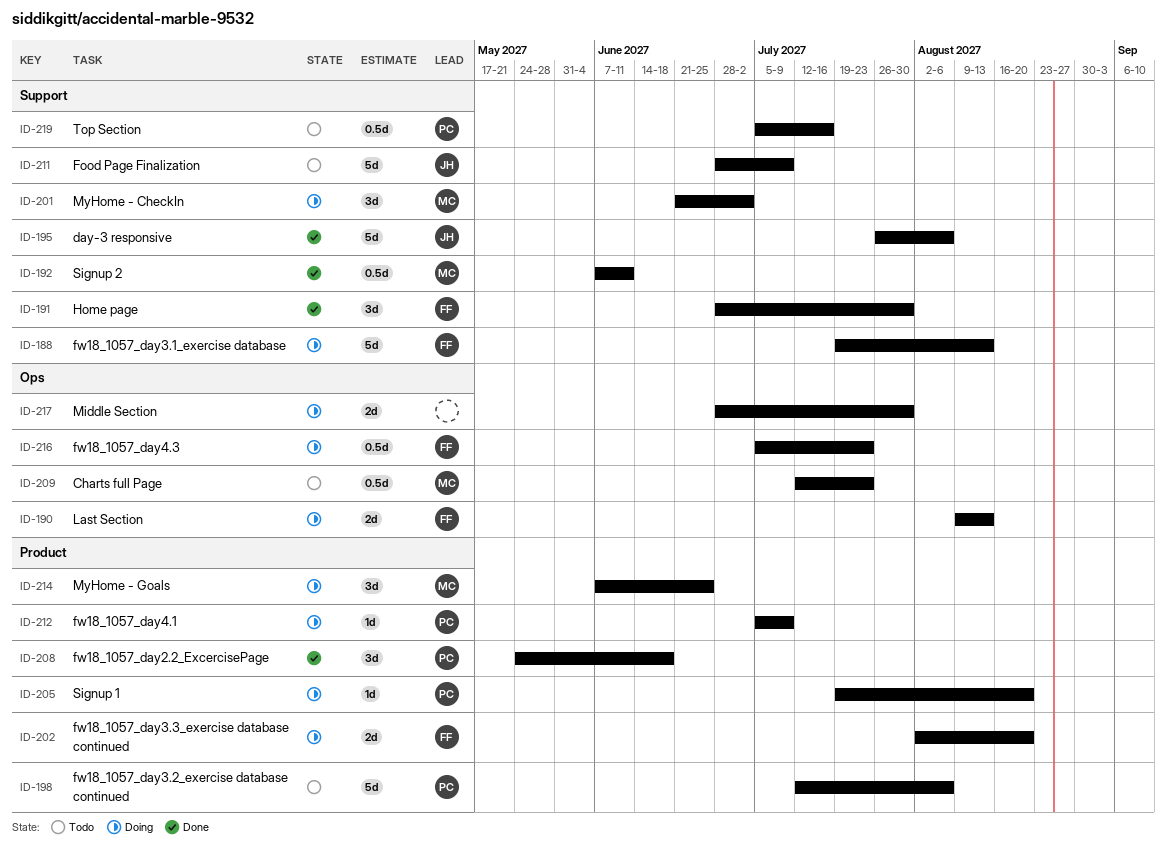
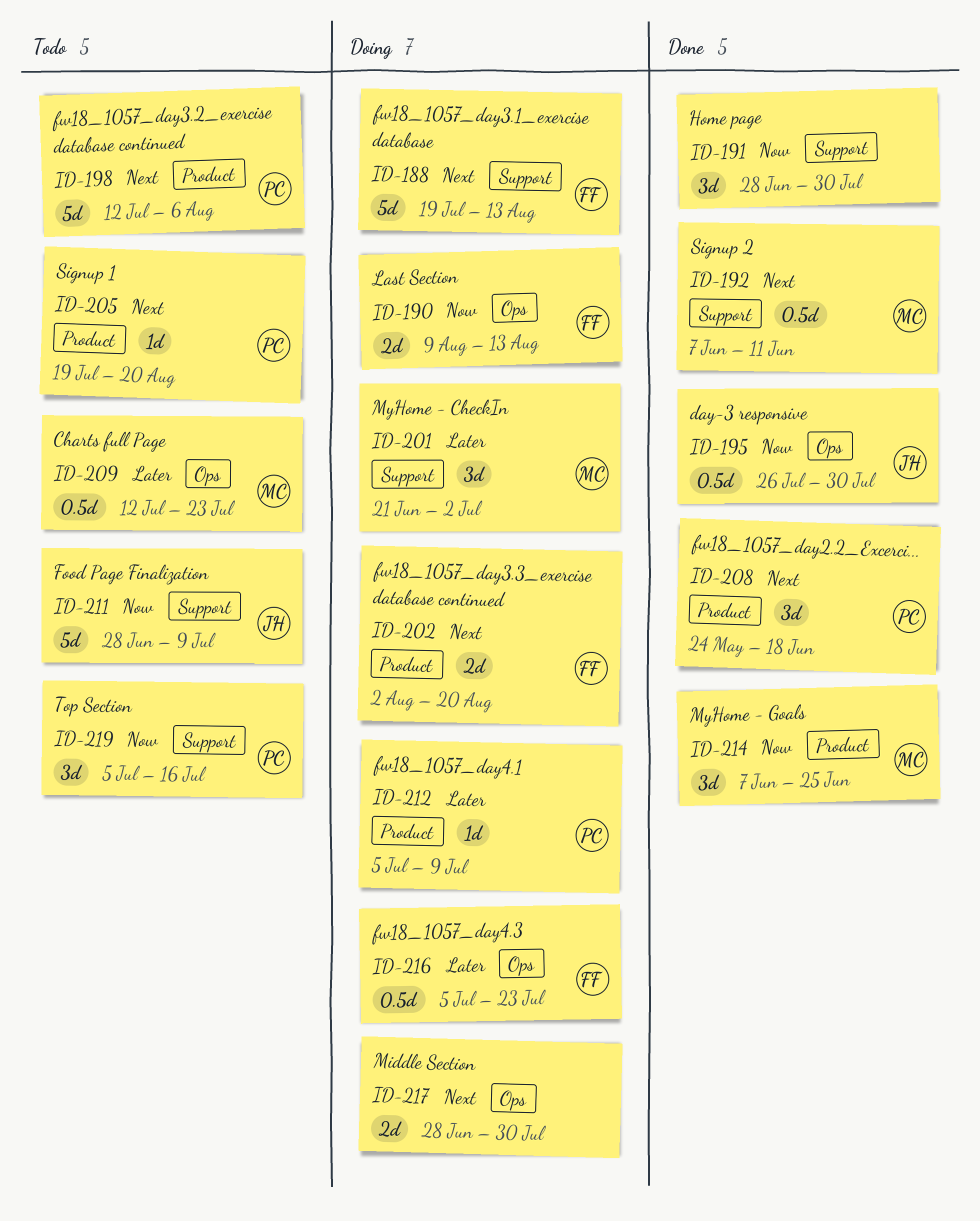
ID-191, owner: FF -> none
ID-195, label: Support -> Ops
ID-195, estimate: 5d -> 0.5d
ID-195, due: Aug 6 -> Jul 30
ID-205, status: Doing -> Todo
ID-214, status: Doing -> Done
ID-219, estimate: 0.5d -> 3d

